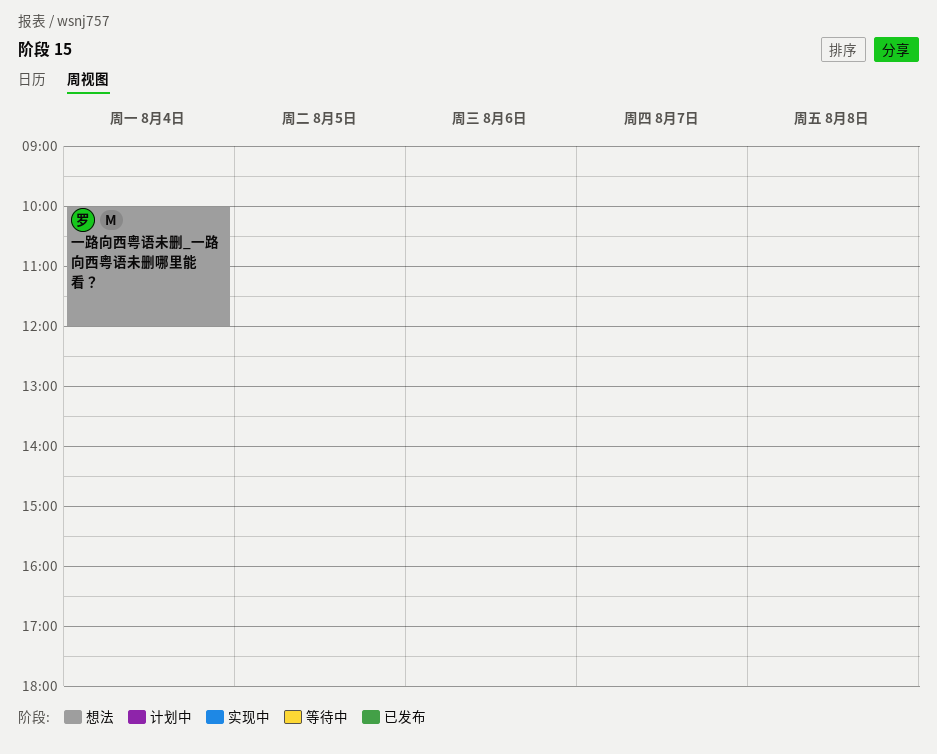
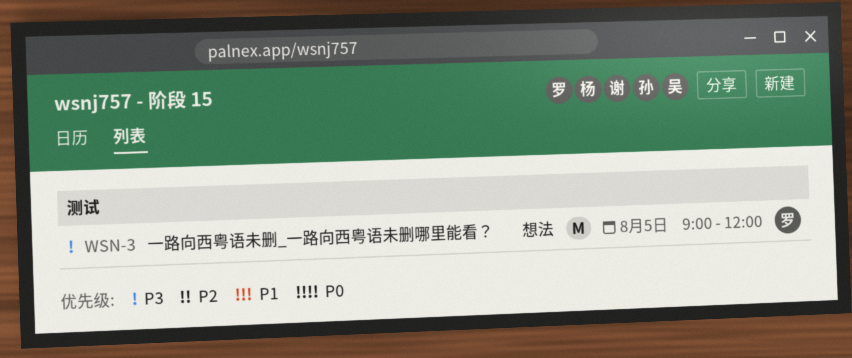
一路向西粤语未删_一路向西粤语未删哪里能看？, day: Aug 4 -> Aug 5
一路向西粤语未删_一路向西粤语未删哪里能看？, begins: 10:00 -> 09:00

